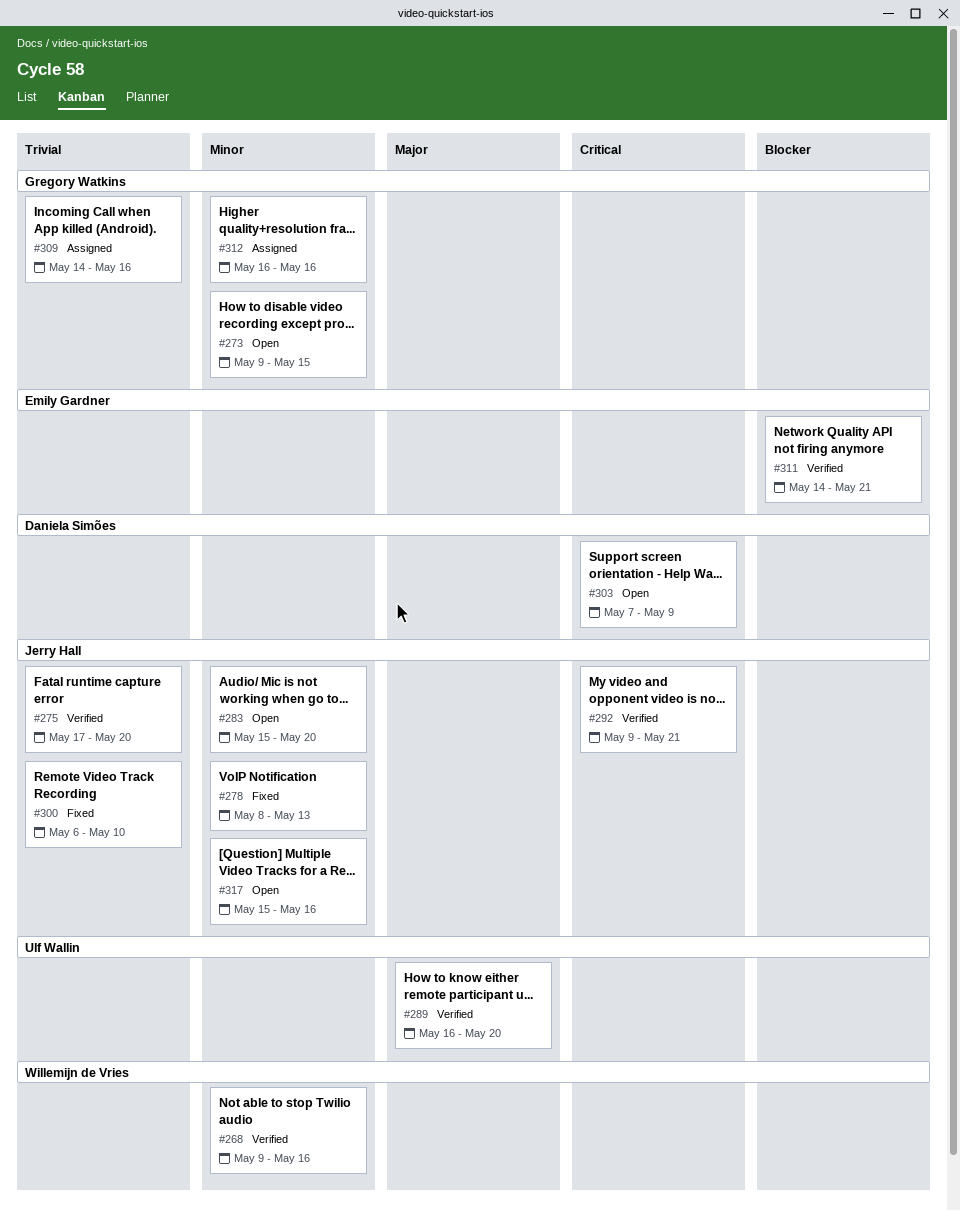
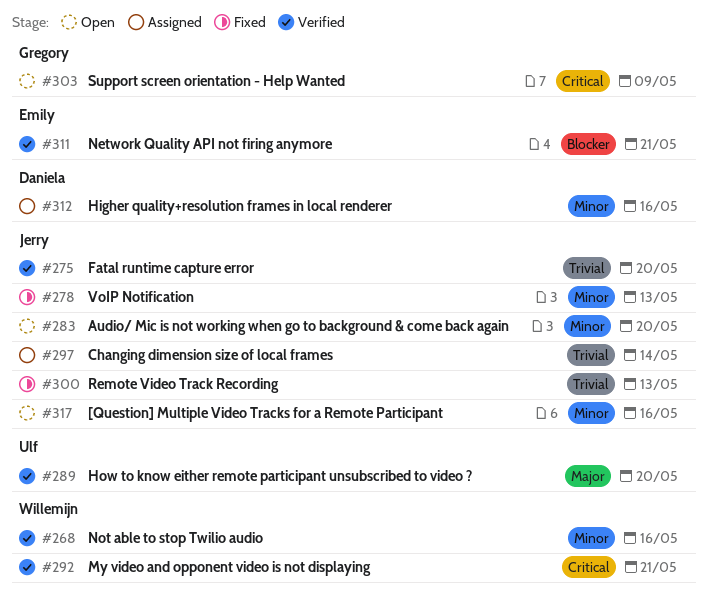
#273: present -> none
#292, owner: Jerry Hall -> Willemijn de Vries
#297: none -> present
#300, due: May 10 -> May 13
#303, owner: Daniela Simões -> Gregory Watkins
#309: present -> none
#312, owner: Gregory Watkins -> Daniela Simões

